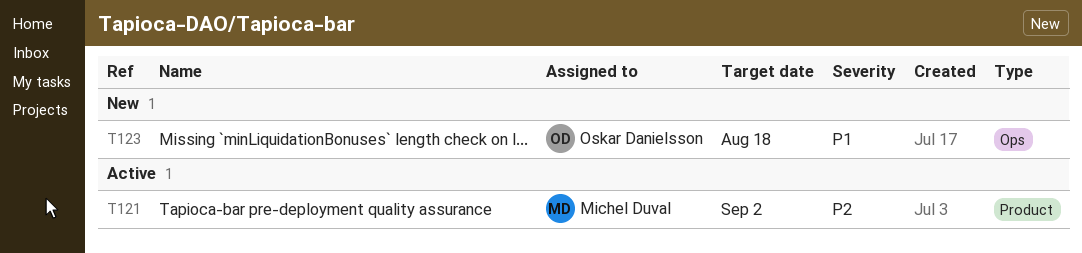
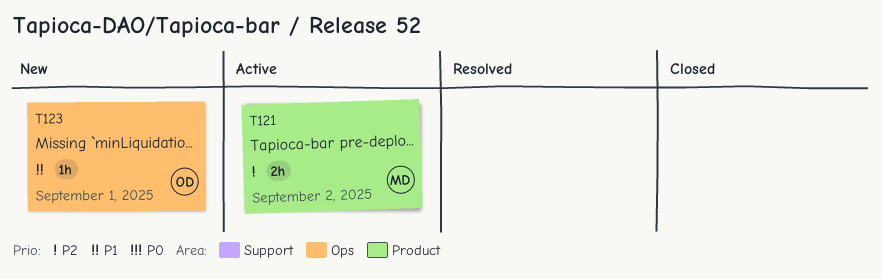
T123, due: Aug 18 -> Sep 1

